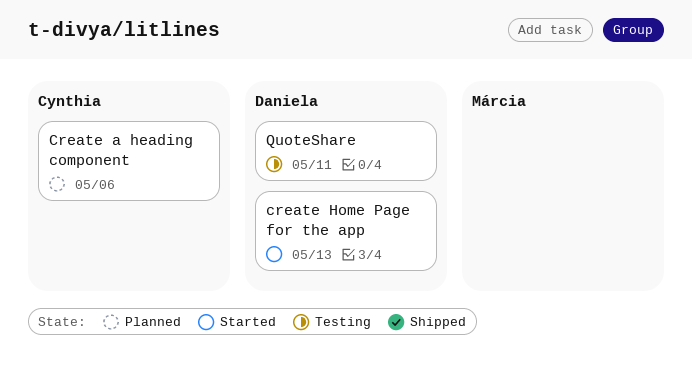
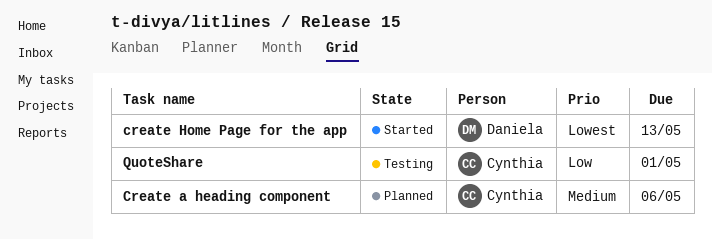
QuoteShare, owner: Daniela -> Cynthia
QuoteShare, due: May 11 -> May 1

